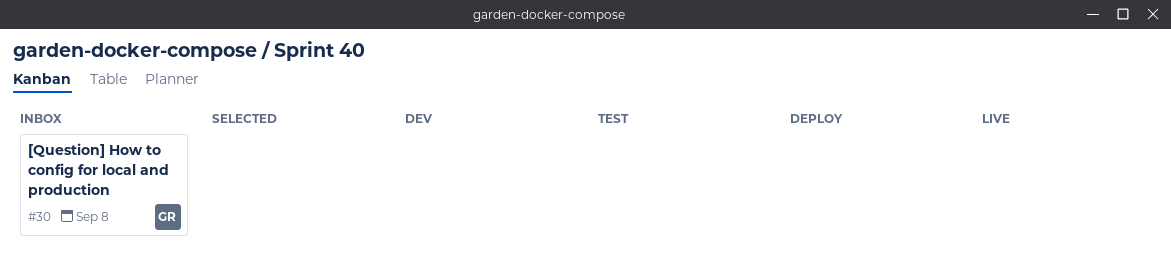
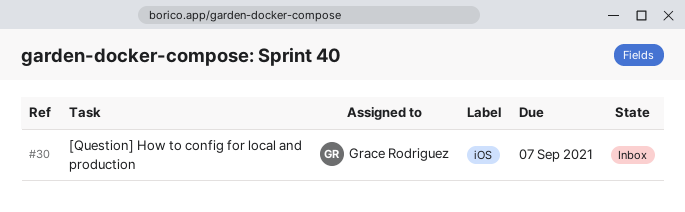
#30, due: Sep 8 -> Sep 7

